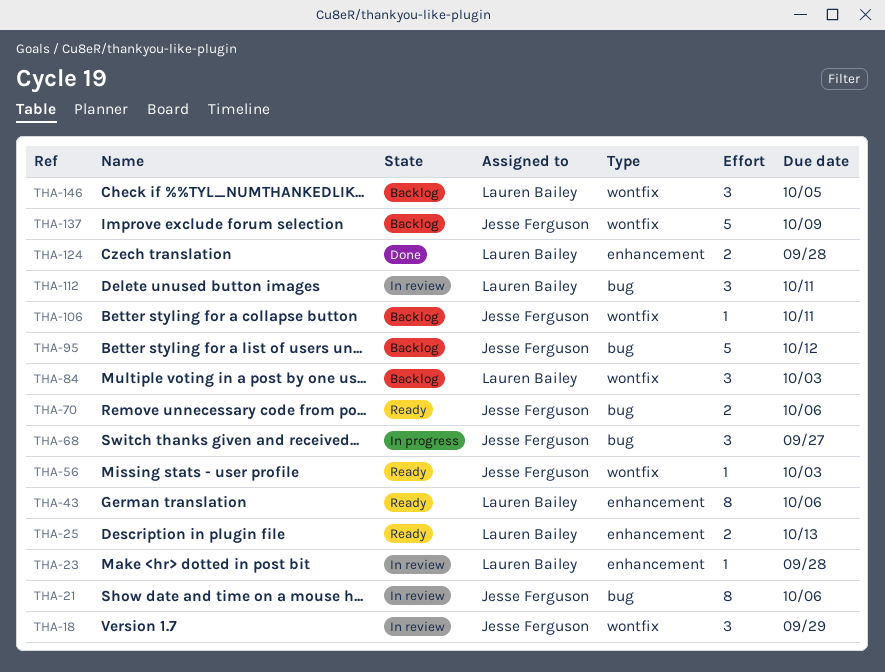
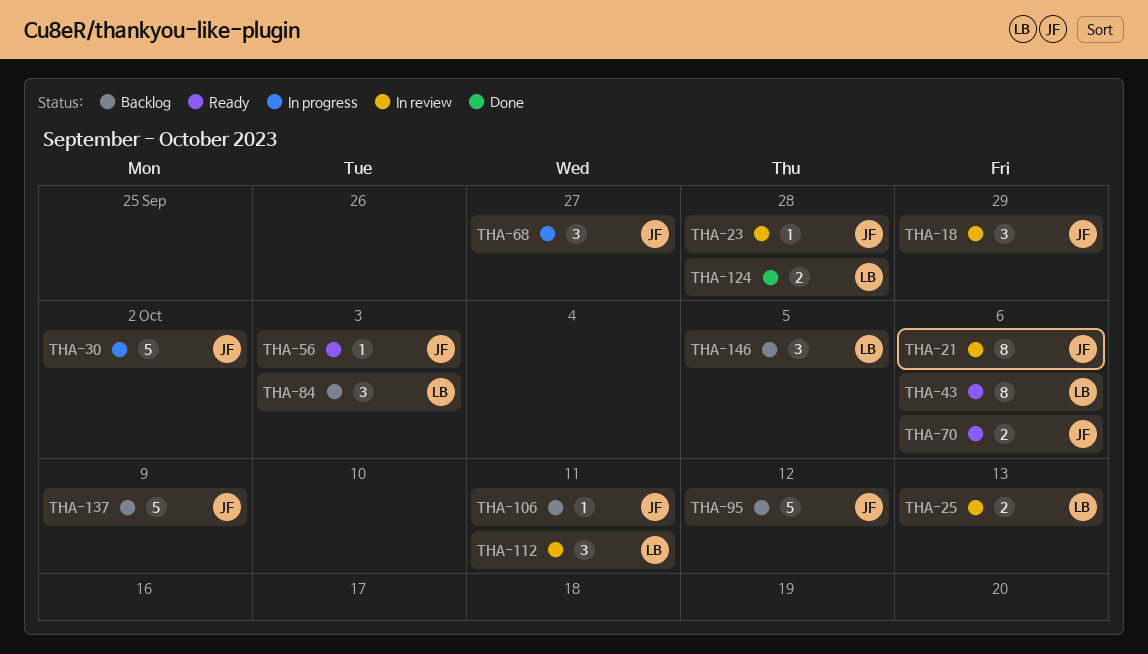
THA-23, owner: Lauren Bailey -> Jesse Ferguson
THA-25, status: Ready -> In review
THA-30: none -> present

